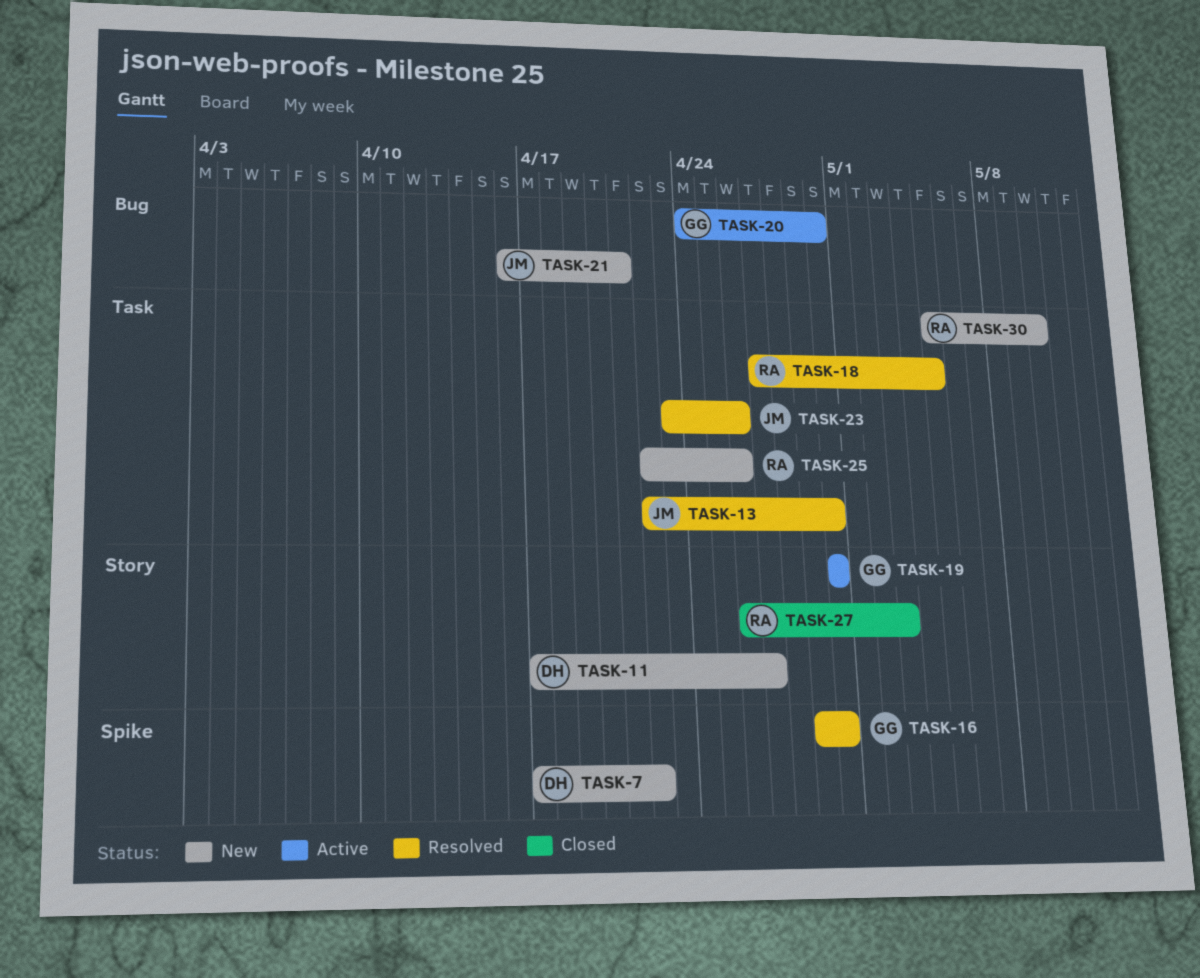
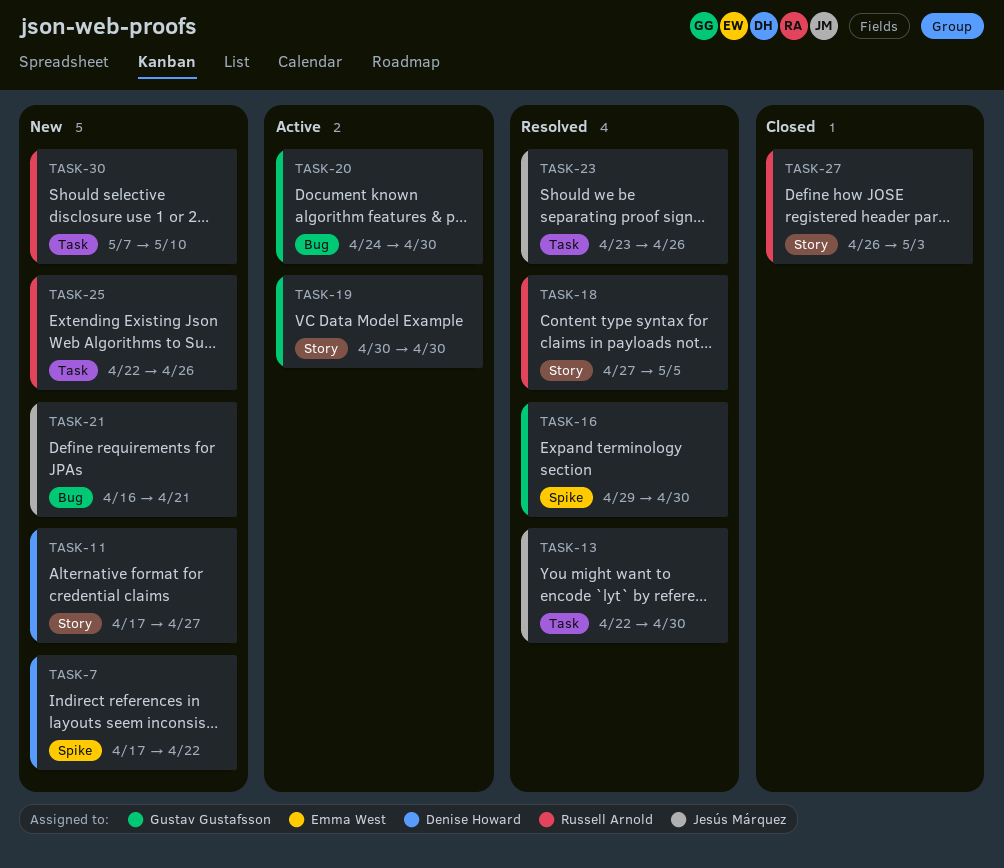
TASK-18, label: Task -> Story
TASK-30, start: May 5 -> May 7

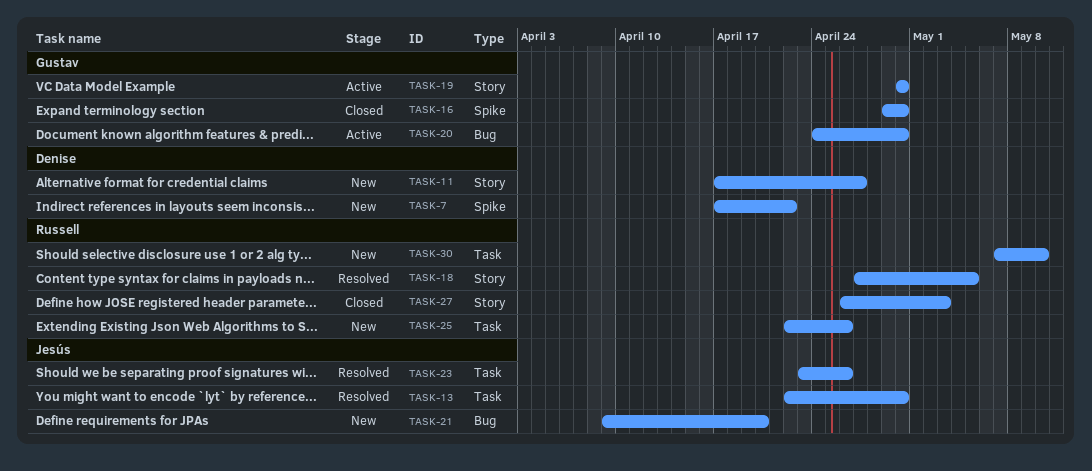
TASK-16, status: Resolved -> Closed
TASK-21, start: Apr 16 -> Apr 9
TASK-21, due: Apr 21 -> Apr 20

